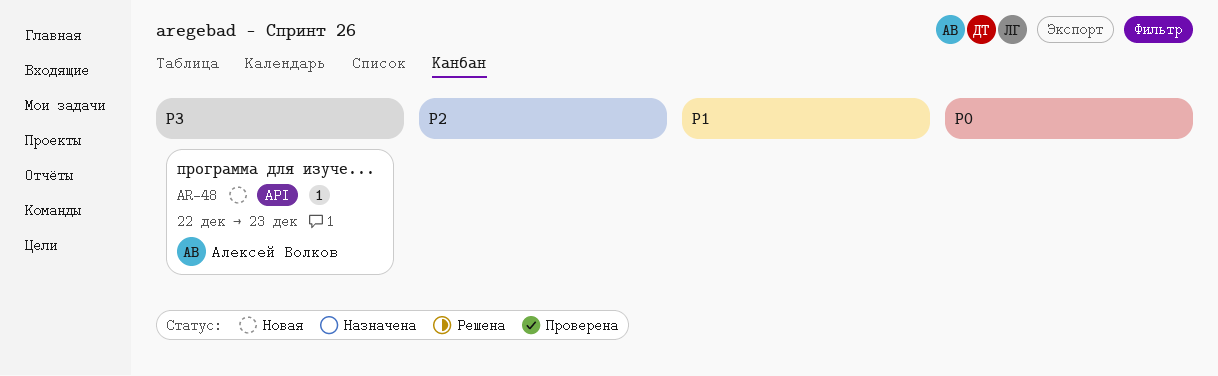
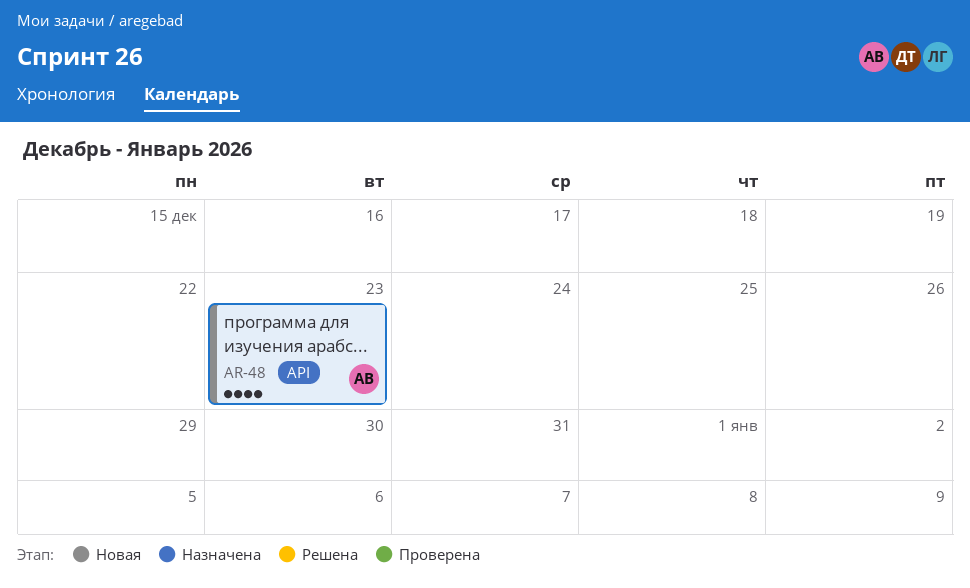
AR-48, estimate: 1 -> 4

